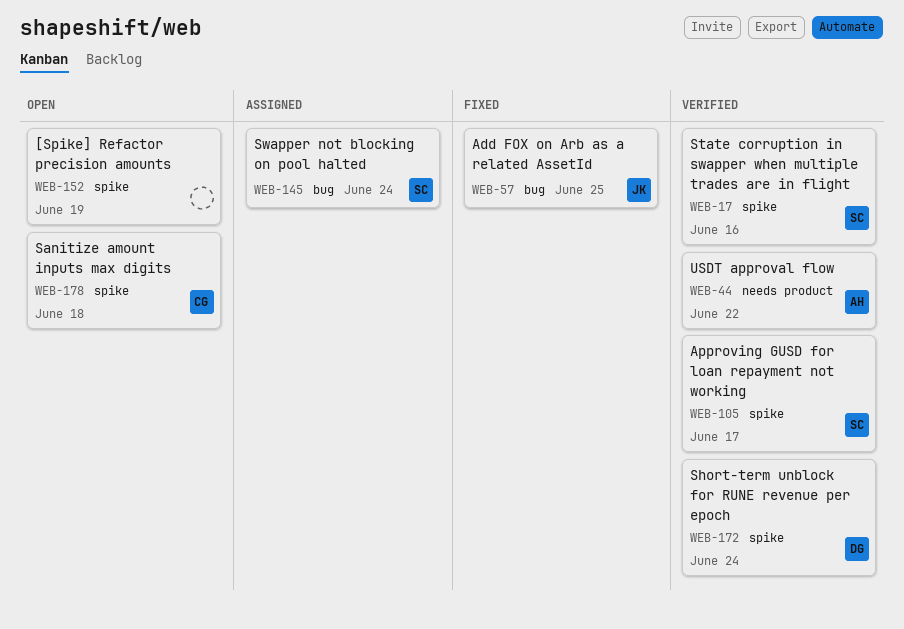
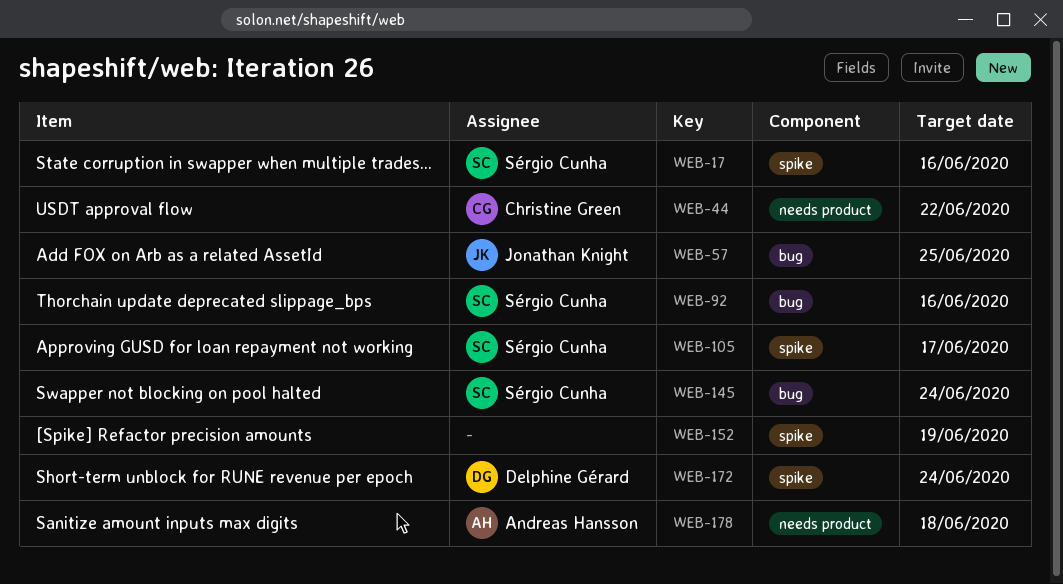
WEB-44, owner: Andreas Hansson -> Christine Green
WEB-92: none -> present
WEB-178, owner: Christine Green -> Andreas Hansson
WEB-178, label: spike -> needs product

